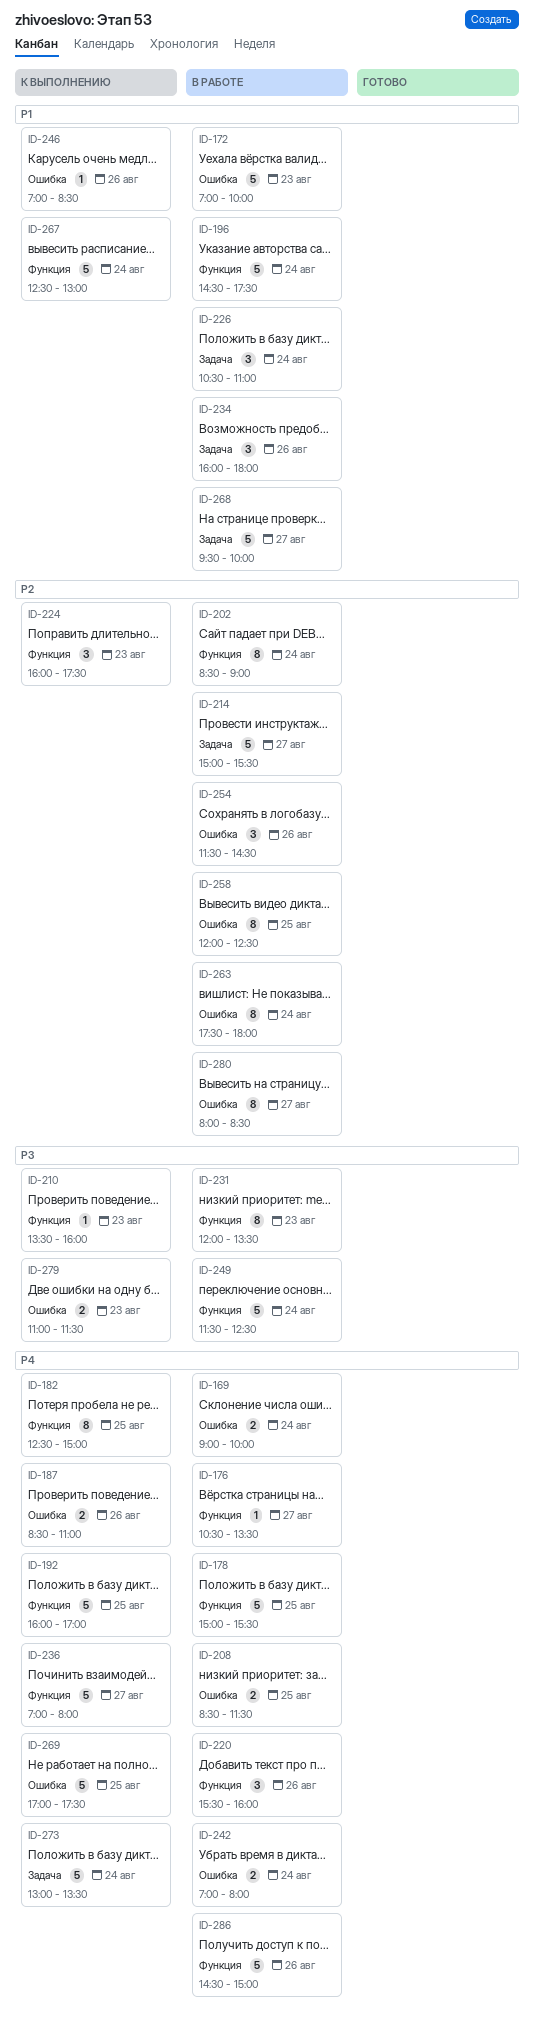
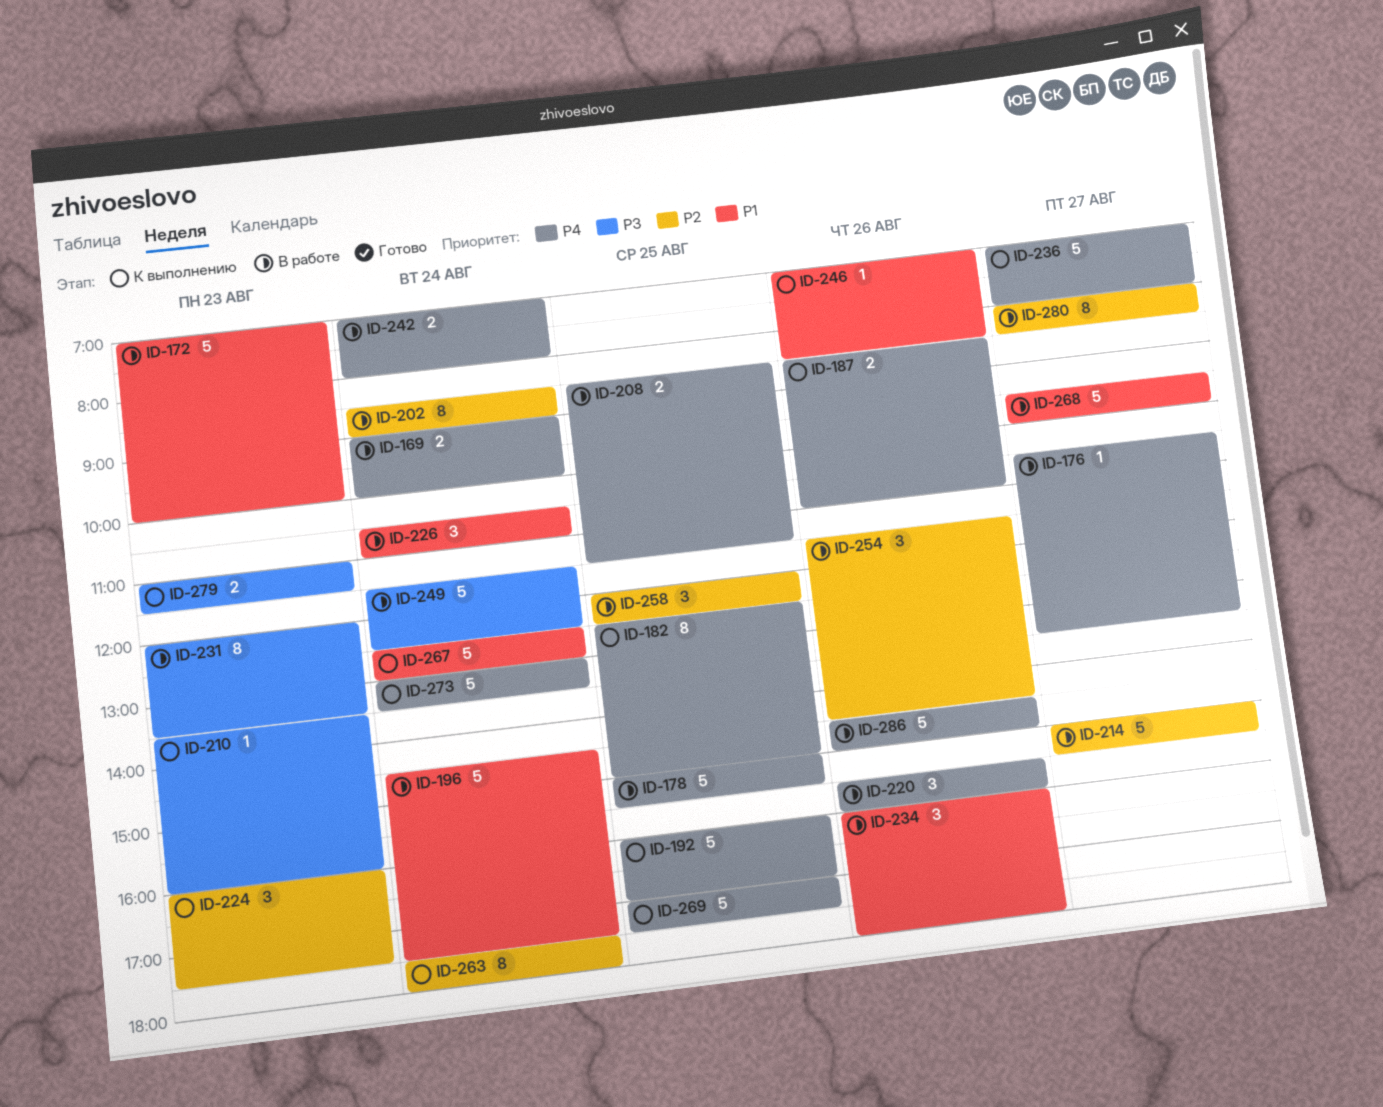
ID-258, estimate: 8 -> 3
ID-263, status: В работе -> К выполнению

